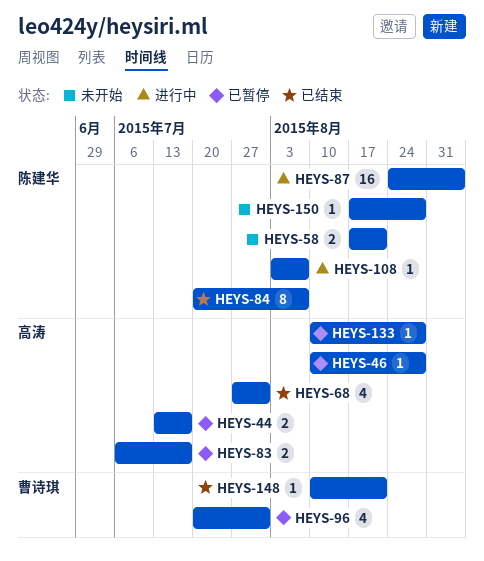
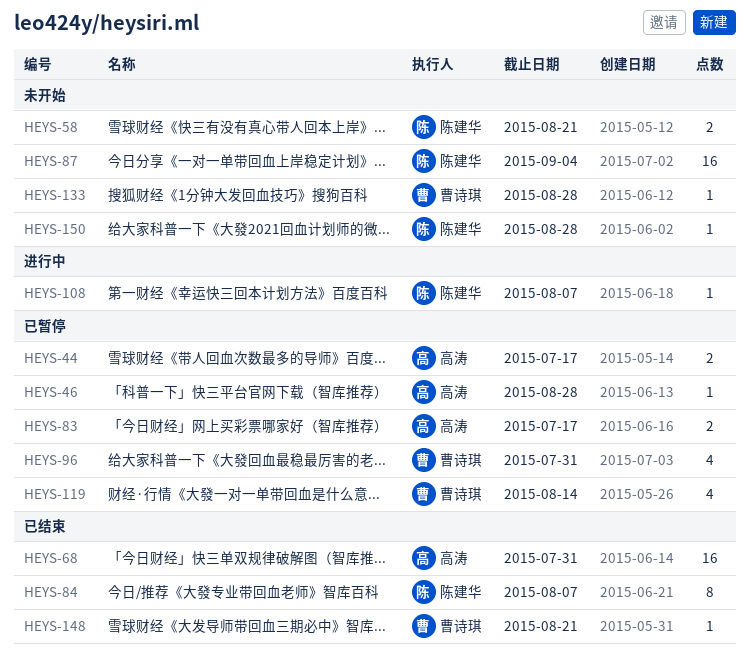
HEYS-68, estimate: 4 -> 16
HEYS-87, status: 进行中 -> 未开始
HEYS-119: none -> present
HEYS-133, status: 已暂停 -> 未开始
HEYS-133, owner: 高涛 -> 曹诗琪

